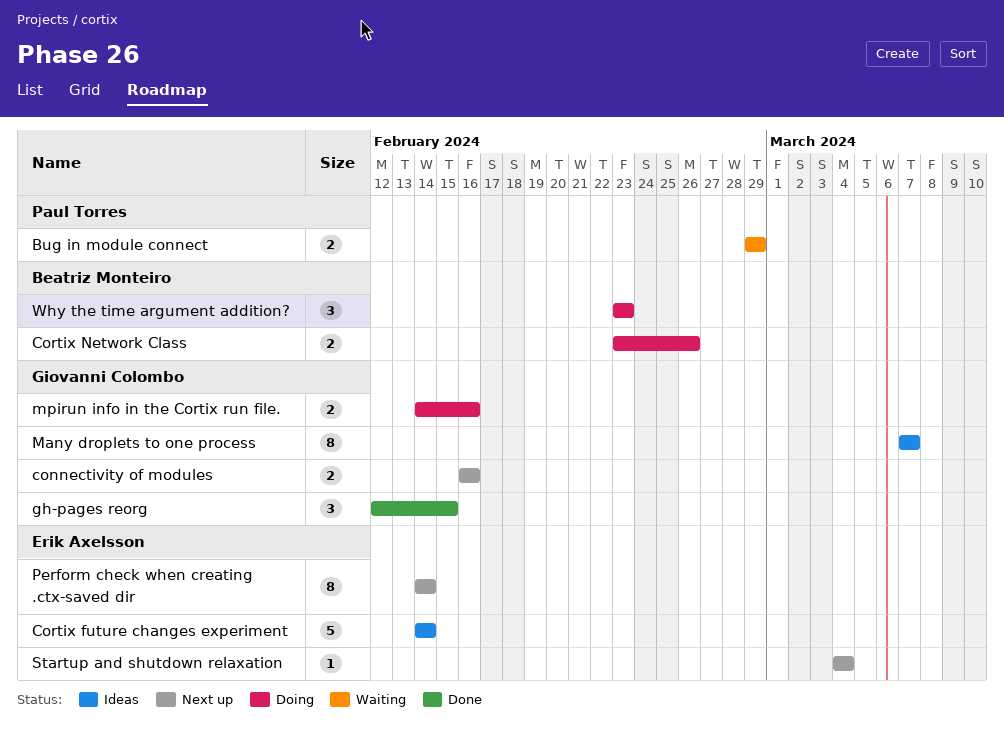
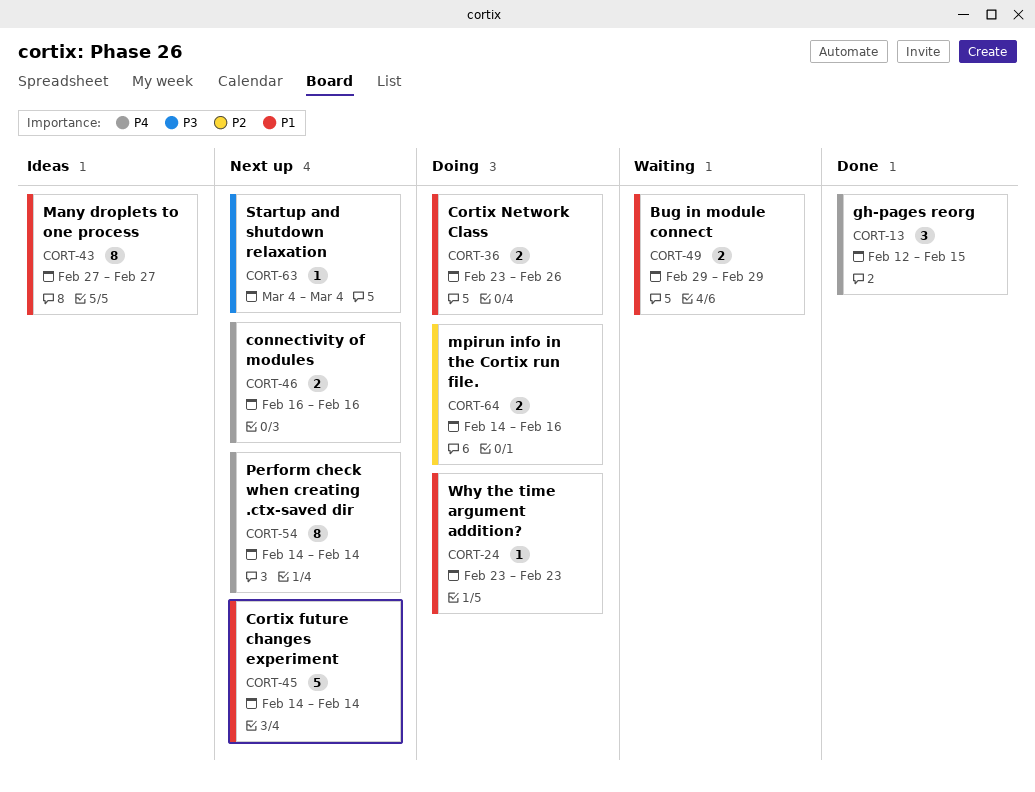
Cortix future changes experiment, status: Ideas -> Next up
Many droplets to one process, start: Mar 7 -> Feb 27
Many droplets to one process, due: Mar 7 -> Feb 27
Why the time argument addition?, estimate: 3 -> 1

